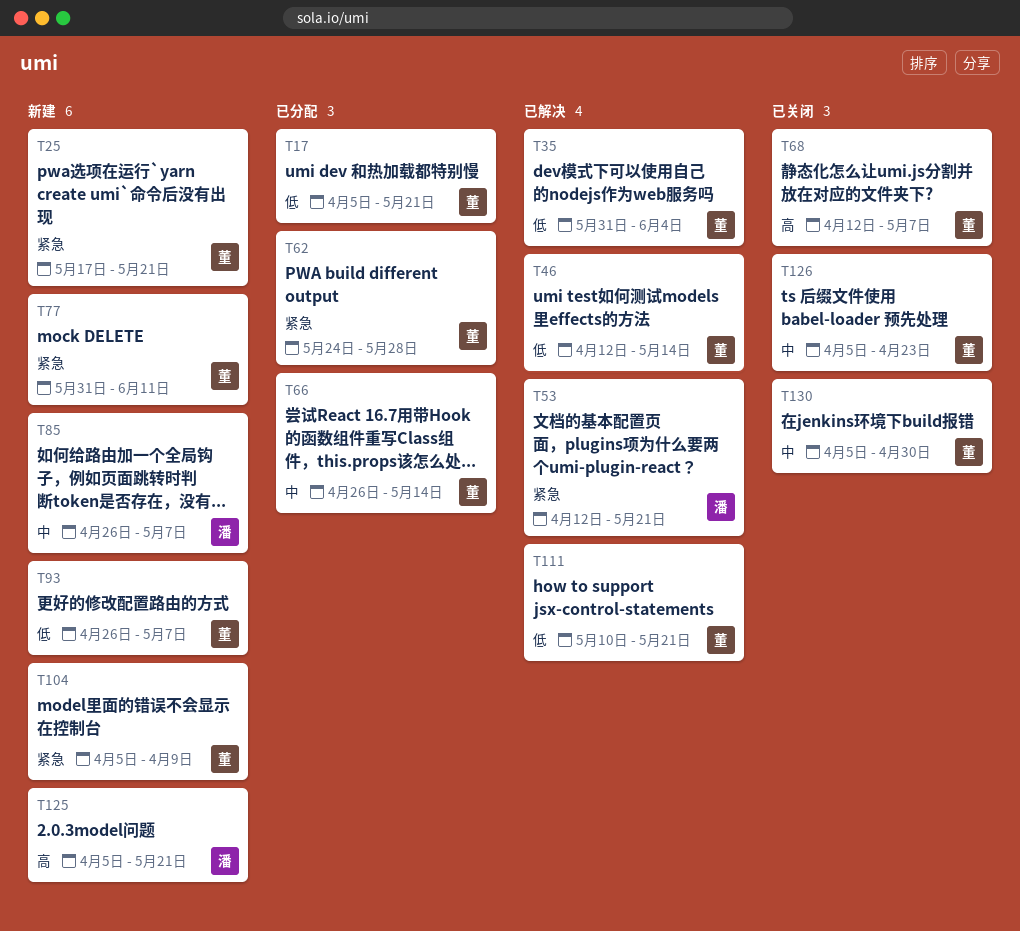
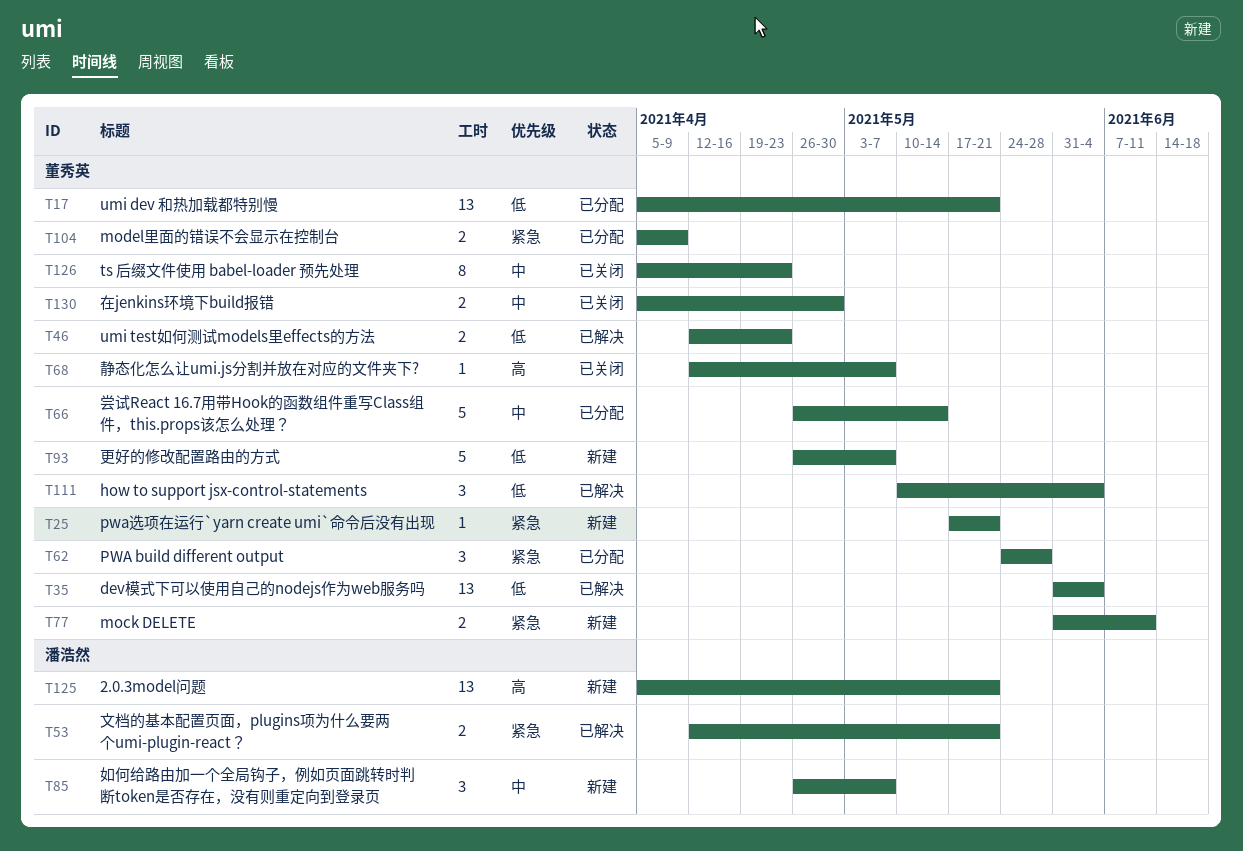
T46, due: May 14 -> Apr 23
T104, status: 新建 -> 已分配
T111, due: May 21 -> Jun 4

